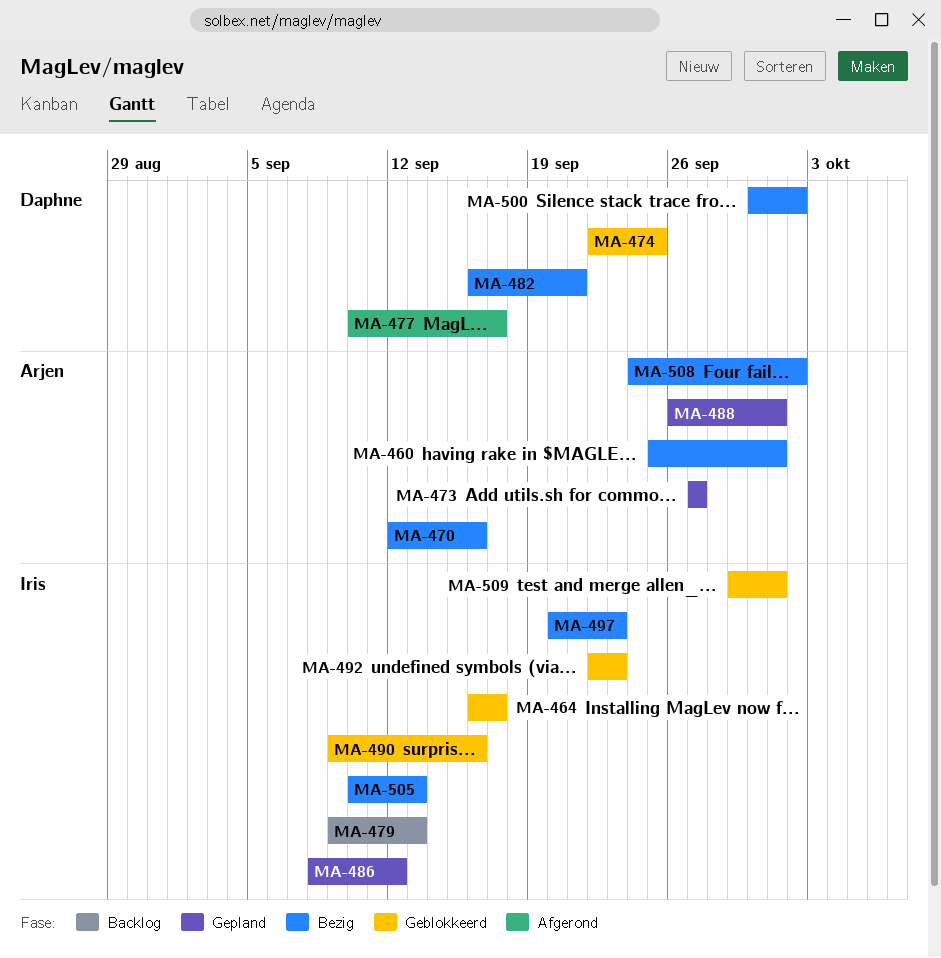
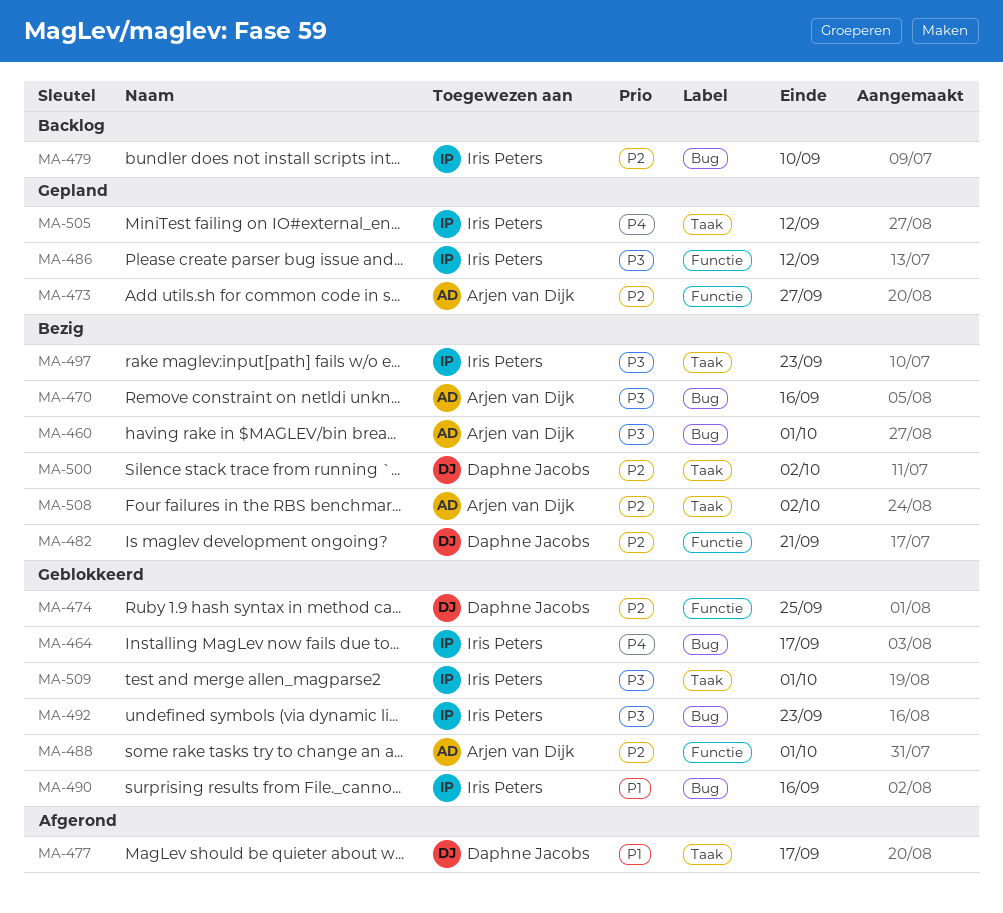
MA-479, due: Sep 13 -> Sep 10
MA-488, status: Gepland -> Geblokkeerd
MA-505, status: Bezig -> Gepland
MA-505, due: Sep 13 -> Sep 12

